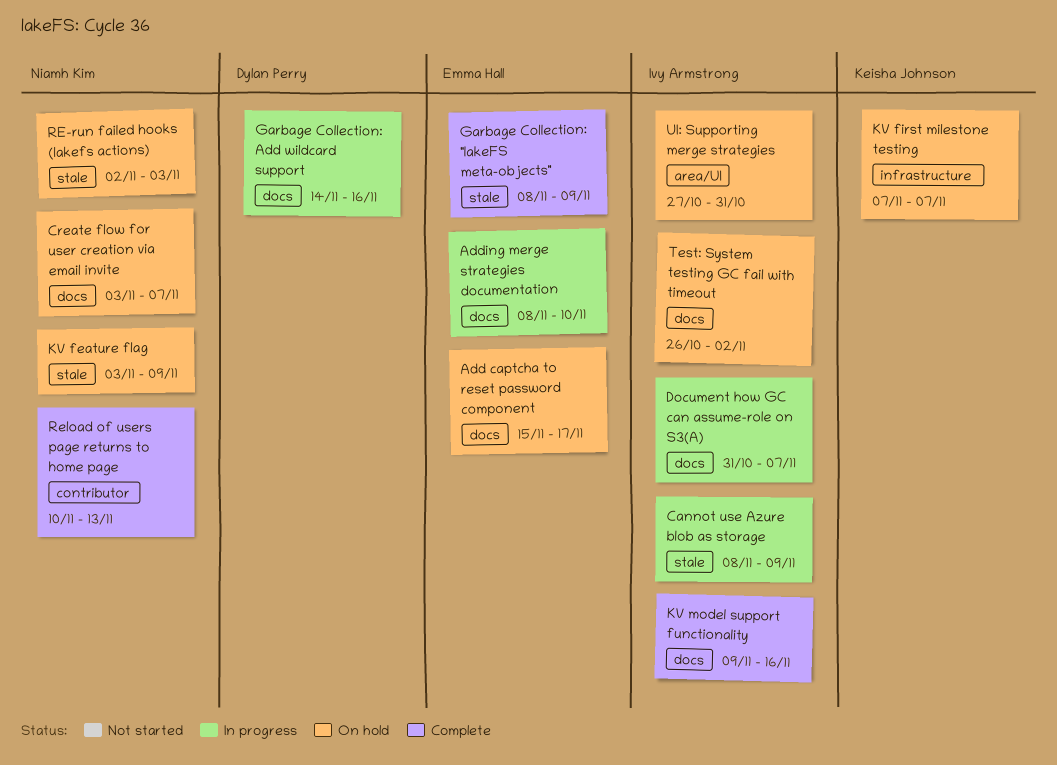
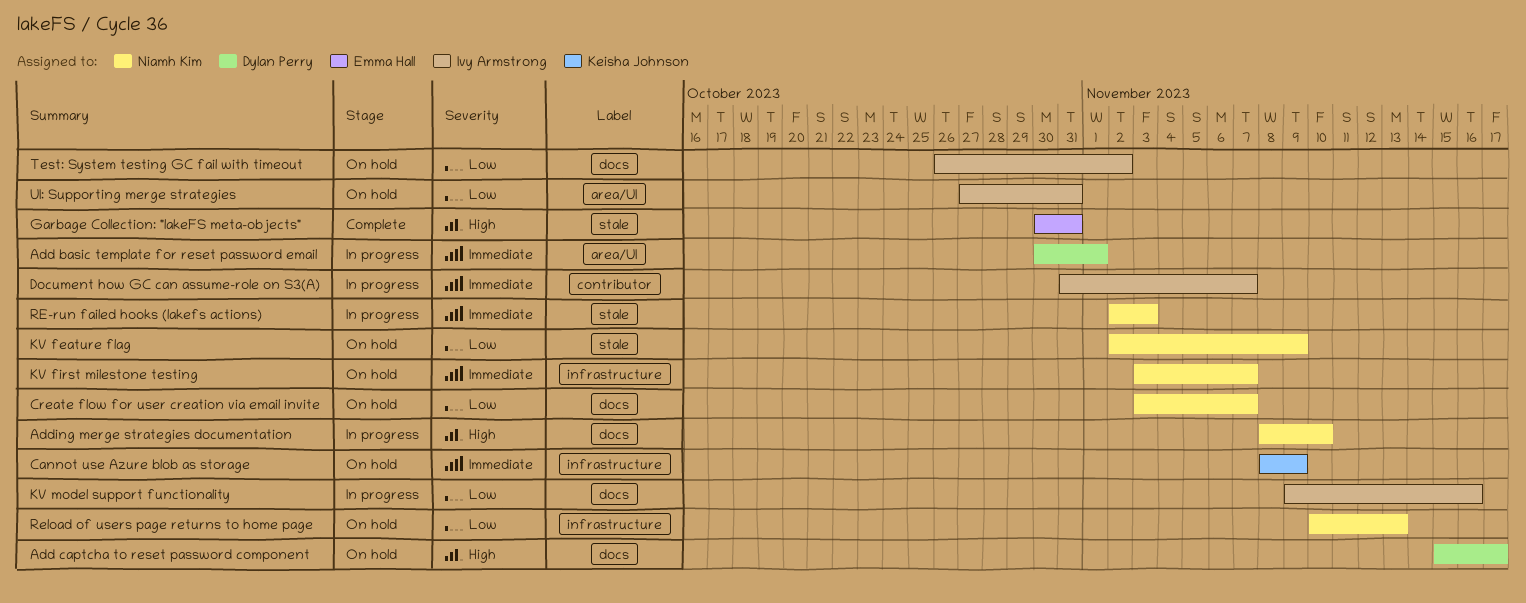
Add basic template for reset password email: none -> present
Add captcha to reset password component, owner: Emma Hall -> Dylan Perry
Adding merge strategies documentation, owner: Emma Hall -> Niamh Kim
Cannot use Azure blob as storage, status: In progress -> On hold
Cannot use Azure blob as storage, owner: Ivy Armstrong -> Keisha Johnson
Cannot use Azure blob as storage, label: stale -> infrastructure
Document how GC can assume-role on S3(A), label: docs -> contributor
Garbage Collection: "lakeFS meta-objects", start: Nov 8 -> Oct 30
Garbage Collection: "lakeFS meta-objects", due: Nov 9 -> Oct 31
Garbage Collection: Add wildcard support: present -> none
KV feature flag, start: Nov 3 -> Nov 2
KV first milestone testing, owner: Keisha Johnson -> Niamh Kim
KV first milestone testing, start: Nov 7 -> Nov 3
KV model support functionality, status: Complete -> In progress
RE-run failed hooks (lakefs actions), status: On hold -> In progress
Reload of users page returns to home page, status: Complete -> On hold
Reload of users page returns to home page, label: contributor -> infrastructure

